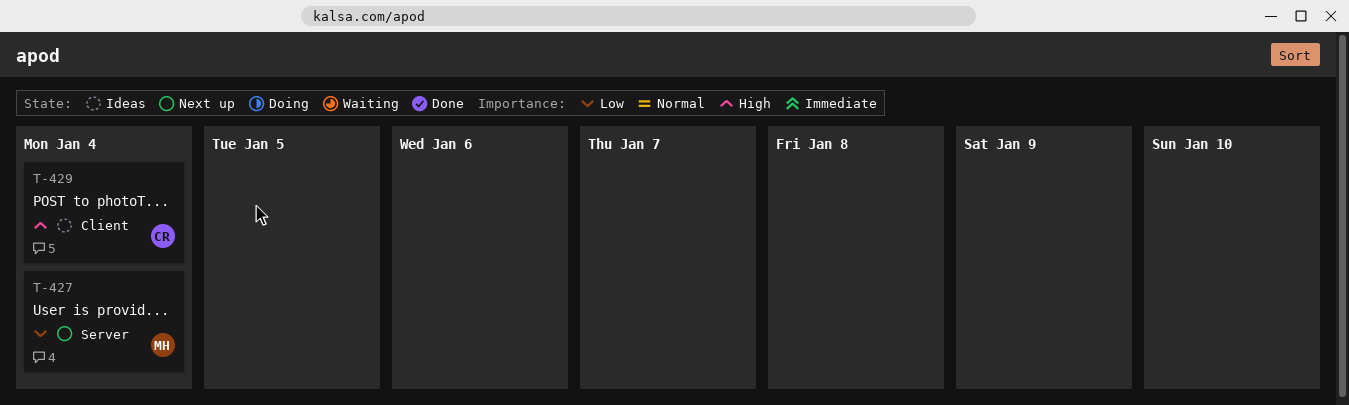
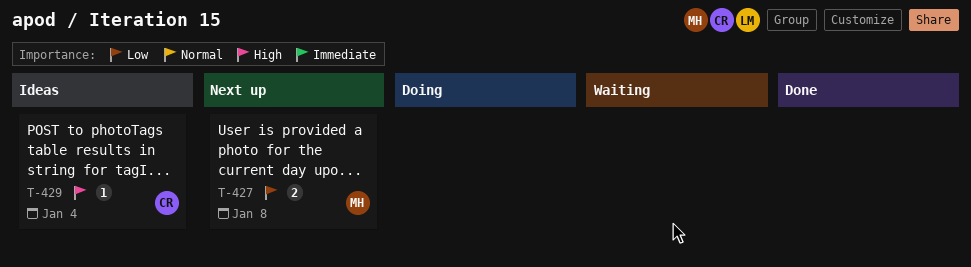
T-427, due: Jan 4 -> Jan 8

